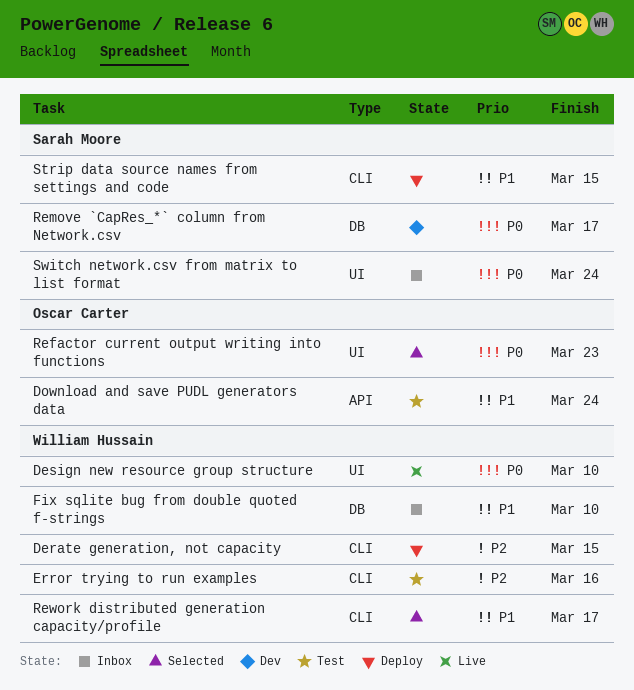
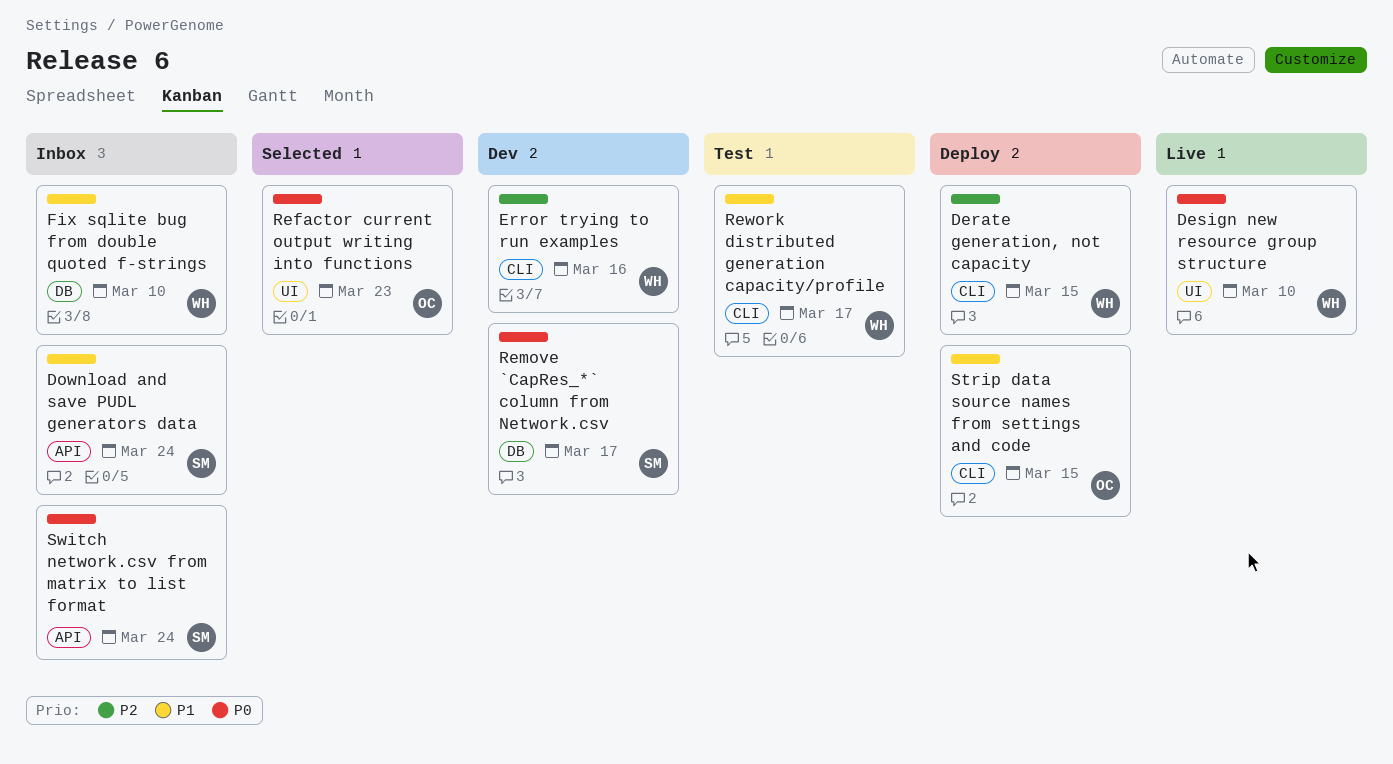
Download and save PUDL generators data, status: Test -> Inbox
Download and save PUDL generators data, owner: Oscar Carter -> Sarah Moore
Error trying to run examples, status: Test -> Dev
Rework distributed generation capacity/profile, status: Selected -> Test
Strip data source names from settings and code, owner: Sarah Moore -> Oscar Carter
Switch network.csv from matrix to list format, label: UI -> API

